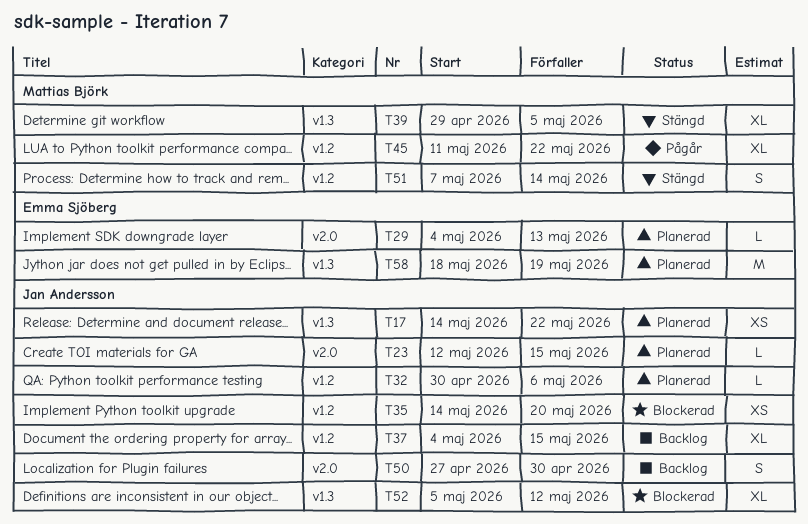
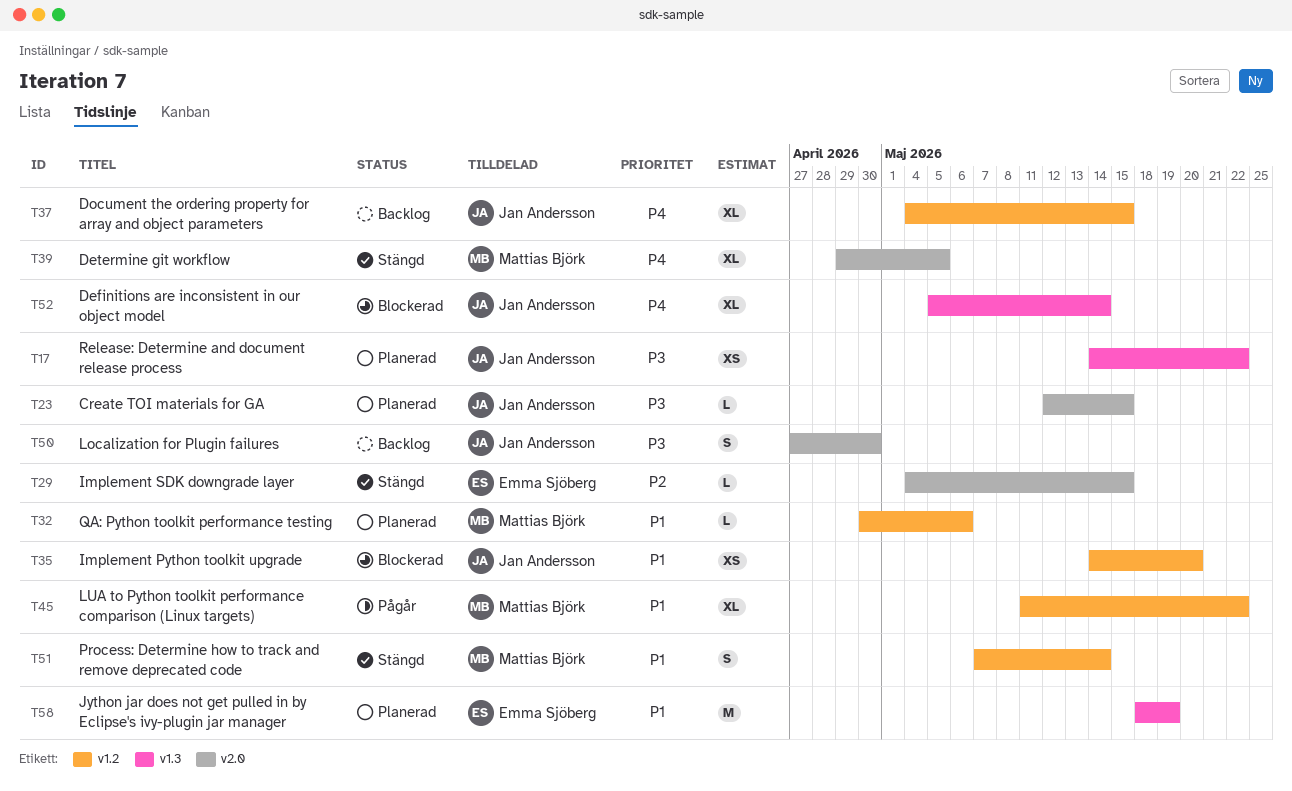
T29, status: Planerad -> Stängd
T29, due: May 13 -> May 15
T32, owner: Jan Andersson -> Mattias Björk
T39, label: v1.3 -> v2.0
T52, due: May 12 -> May 14

